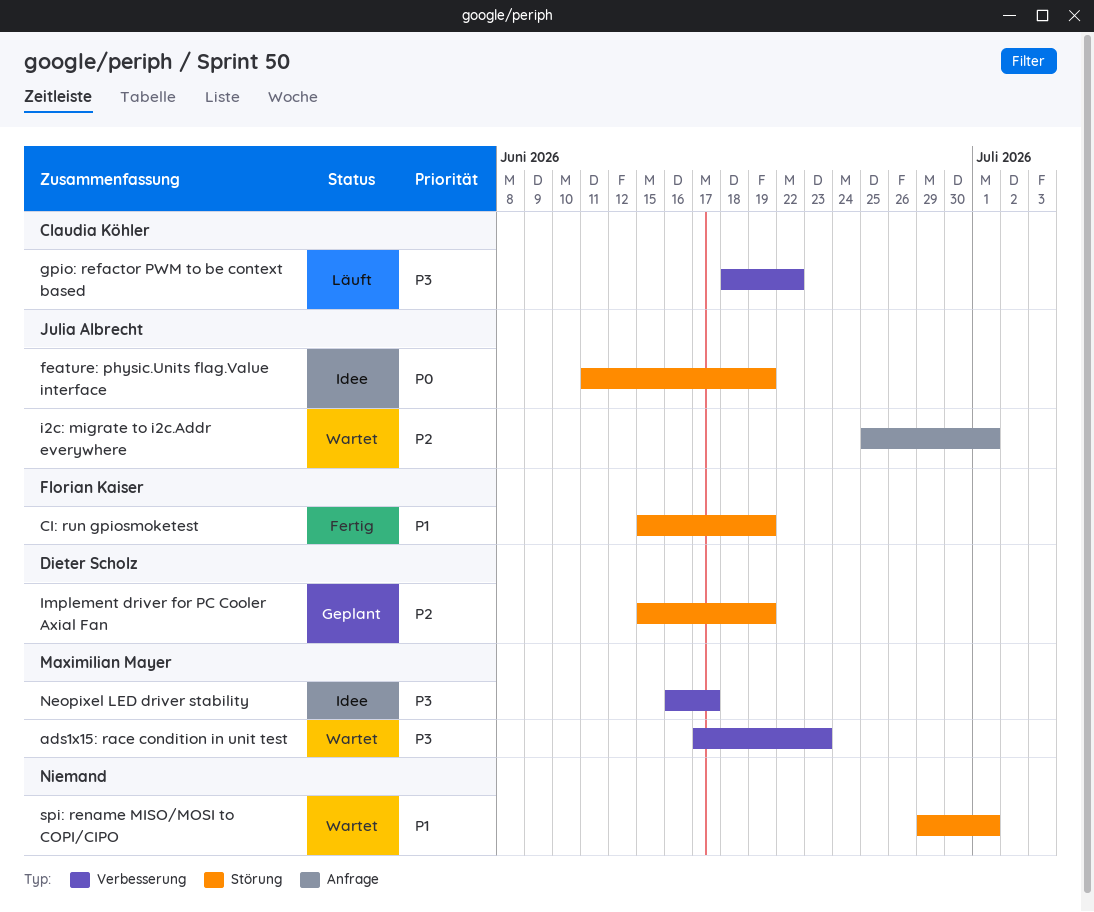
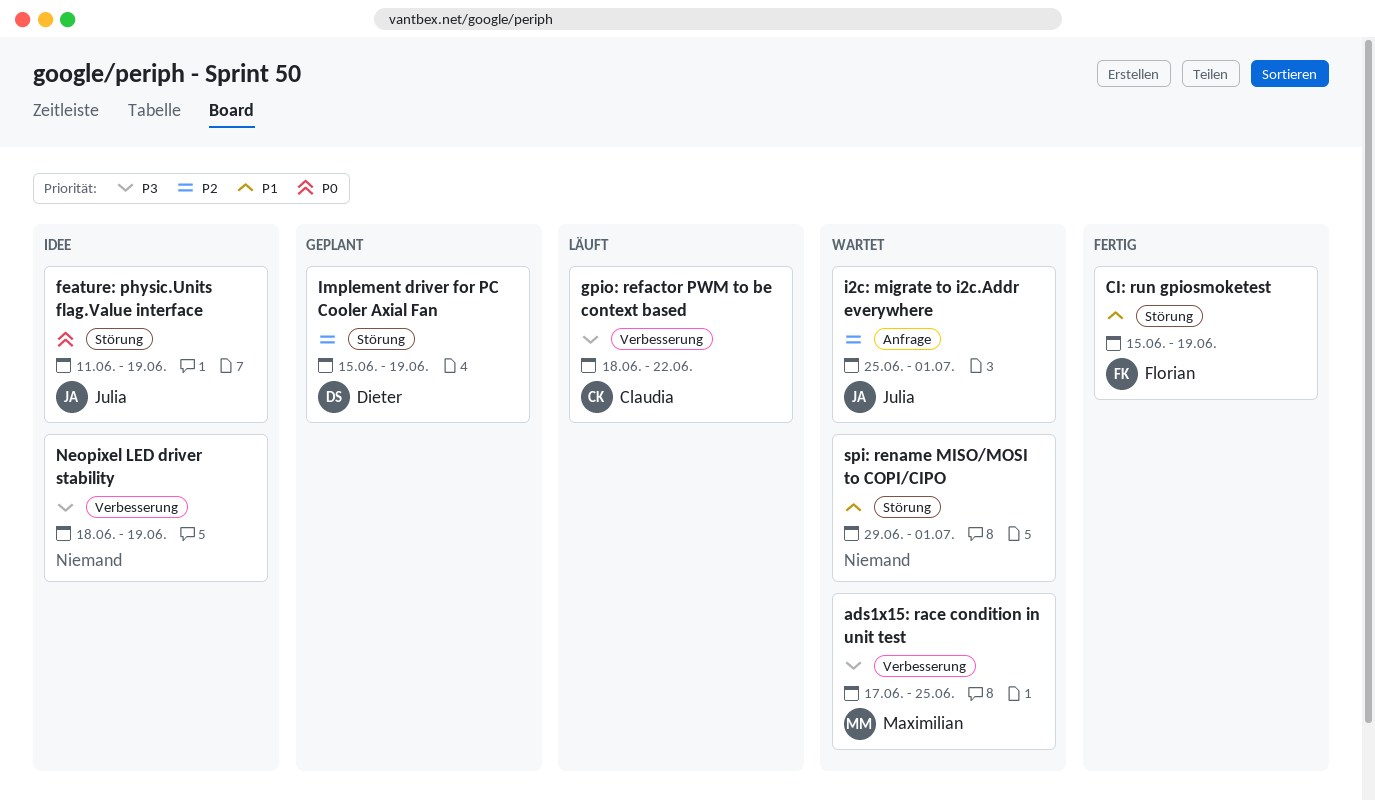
ads1x15: race condition in unit test, due: Jun 23 -> Jun 25
Neopixel LED driver stability, owner: Maximilian Mayer -> none
Neopixel LED driver stability, start: Jun 16 -> Jun 18
Neopixel LED driver stability, due: Jun 17 -> Jun 19

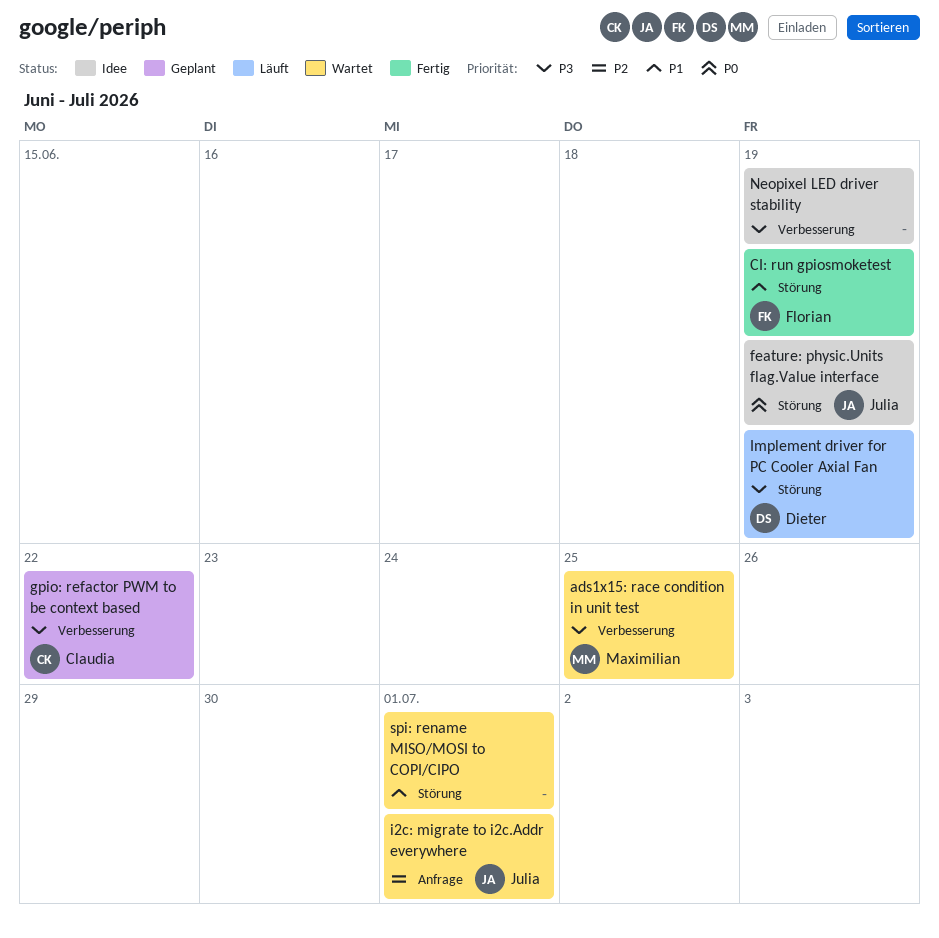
gpio: refactor PWM to be context based, status: Läuft -> Geplant
Implement driver for PC Cooler Axial Fan, status: Geplant -> Läuft
Implement driver for PC Cooler Axial Fan, priority: P2 -> P3

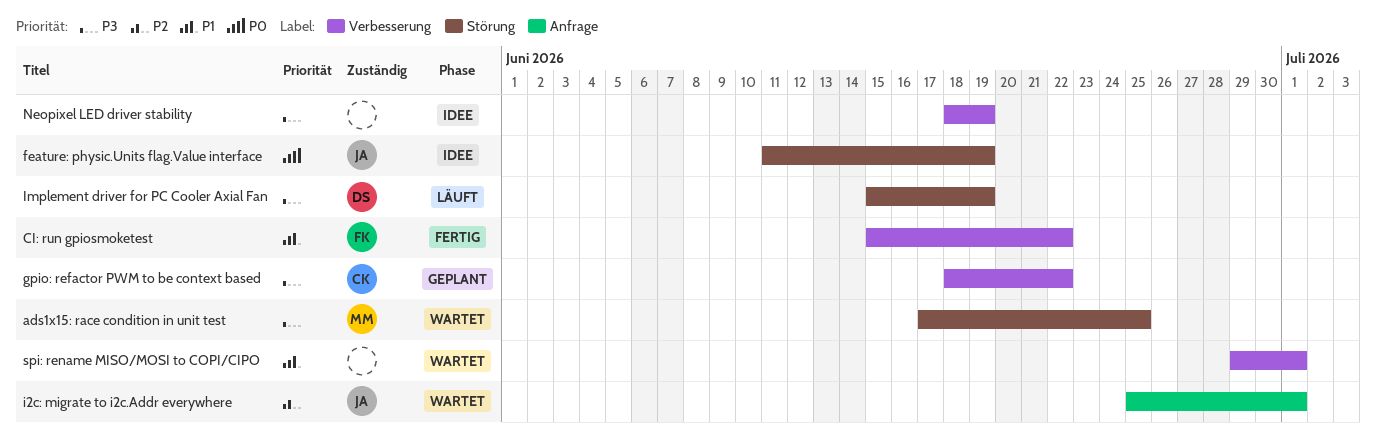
ads1x15: race condition in unit test, label: Verbesserung -> Störung
CI: run gpiosmoketest, label: Störung -> Verbesserung
CI: run gpiosmoketest, due: Jun 19 -> Jun 22
spi: rename MISO/MOSI to COPI/CIPO, label: Störung -> Verbesserung

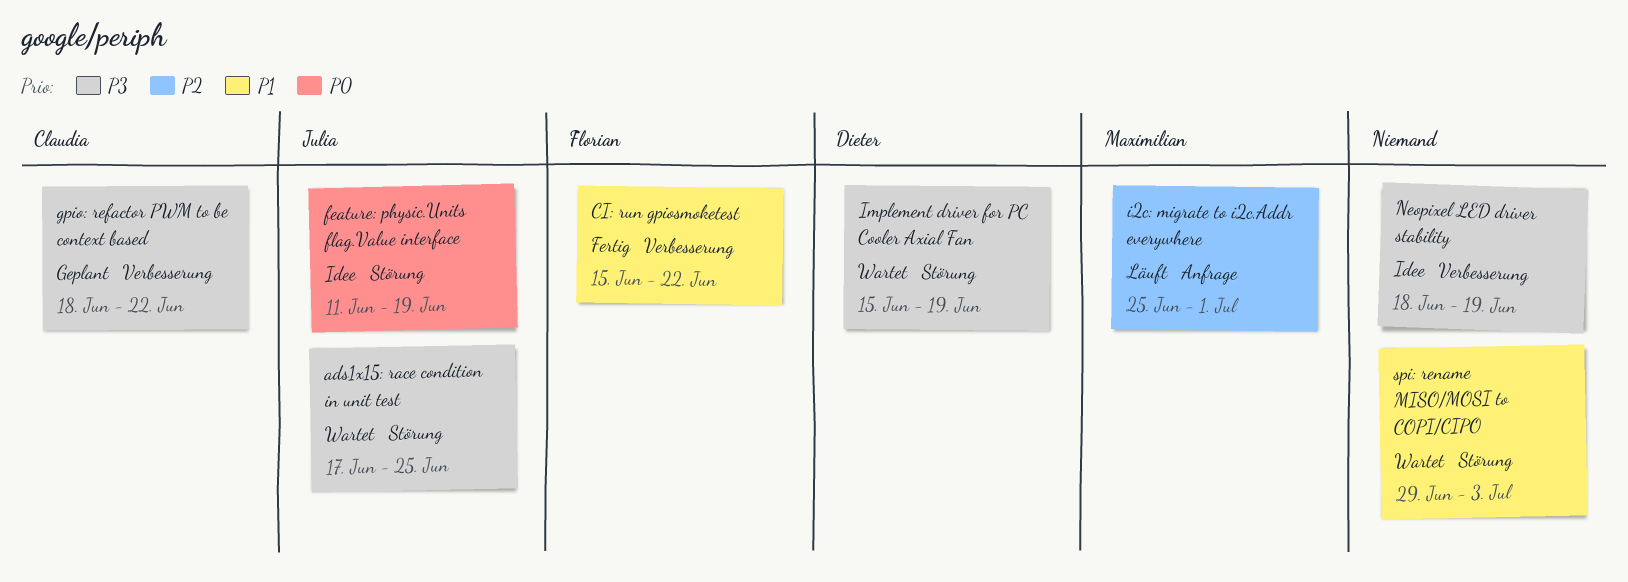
ads1x15: race condition in unit test, owner: Maximilian -> Julia
i2c: migrate to i2c.Addr everywhere, status: Wartet -> Läuft
i2c: migrate to i2c.Addr everywhere, owner: Julia -> Maximilian
Implement driver for PC Cooler Axial Fan, status: Läuft -> Wartet
spi: rename MISO/MOSI to COPI/CIPO, label: Verbesserung -> Störung
spi: rename MISO/MOSI to COPI/CIPO, due: Jul 1 -> Jul 3

